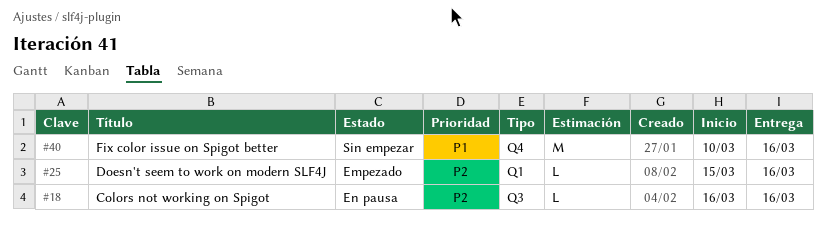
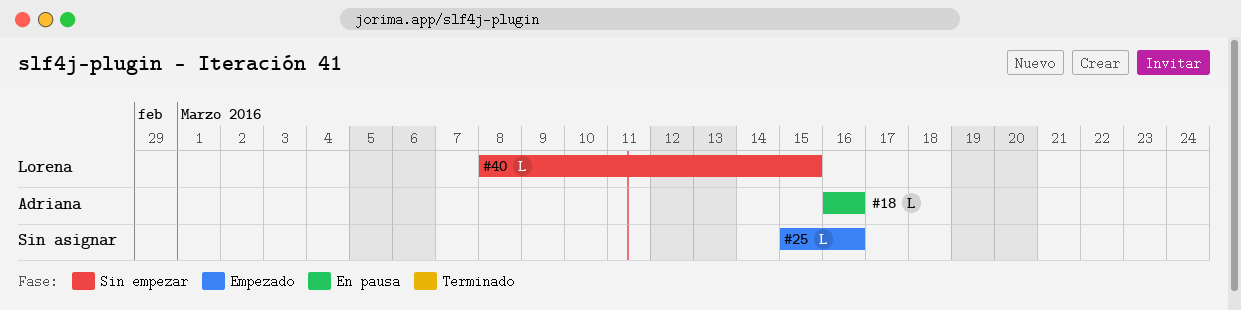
#40, estimate: M -> L
#40, start: Mar 10 -> Mar 8
#40, due: Mar 16 -> Mar 15

